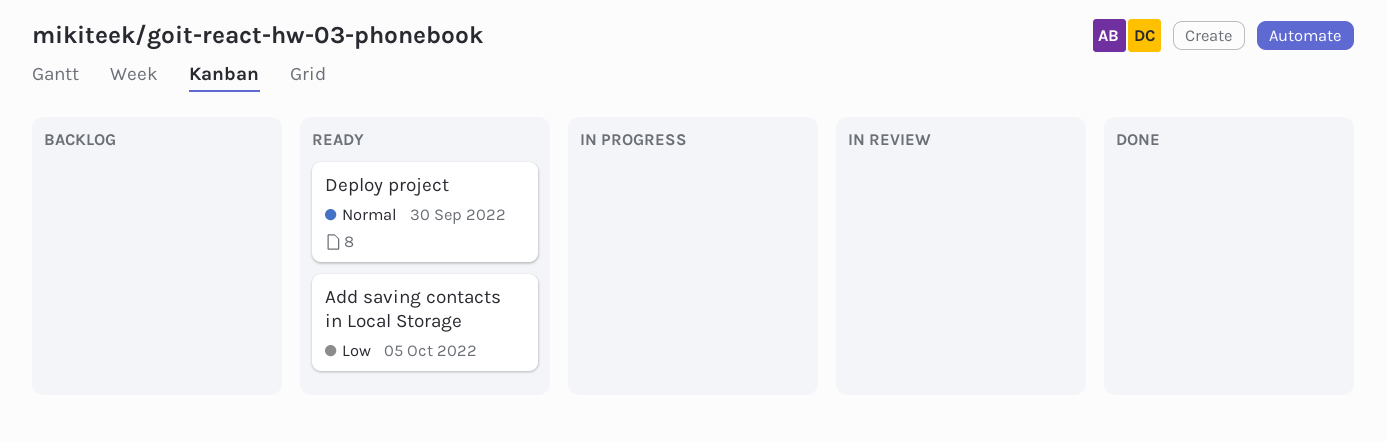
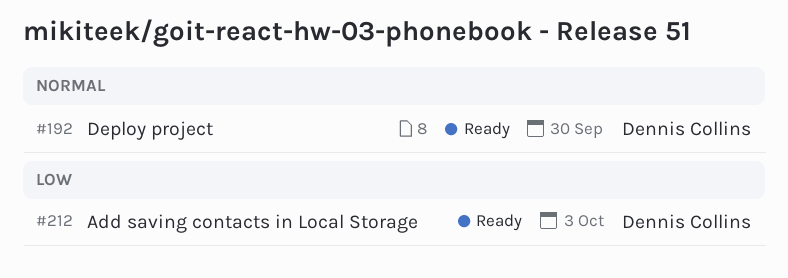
Add saving contacts in Local Storage, due: Oct 5 -> Oct 3

